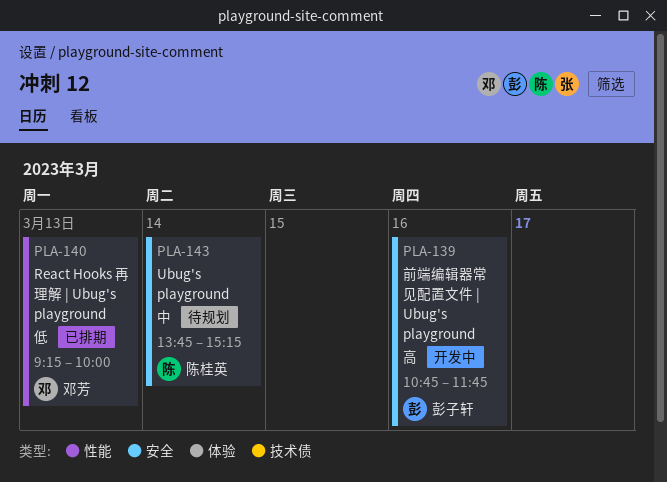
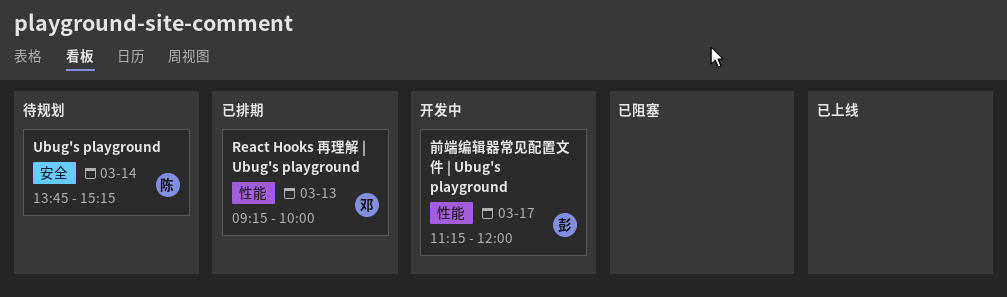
前端编辑器常见配置文件 | Ubug's playground, label: 安全 -> 性能
前端编辑器常见配置文件 | Ubug's playground, day: Mar 16 -> Mar 17
前端编辑器常见配置文件 | Ubug's playground, begins: 10:45 -> 11:15
前端编辑器常见配置文件 | Ubug's playground, ends: 11:45 -> 12:00

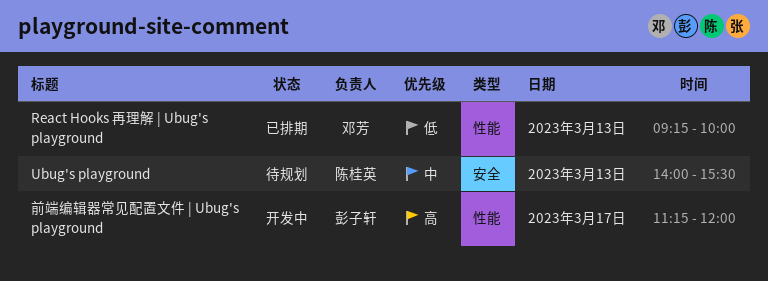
Ubug's playground, day: Mar 14 -> Mar 13
Ubug's playground, begins: 13:45 -> 14:00
Ubug's playground, ends: 15:15 -> 15:30

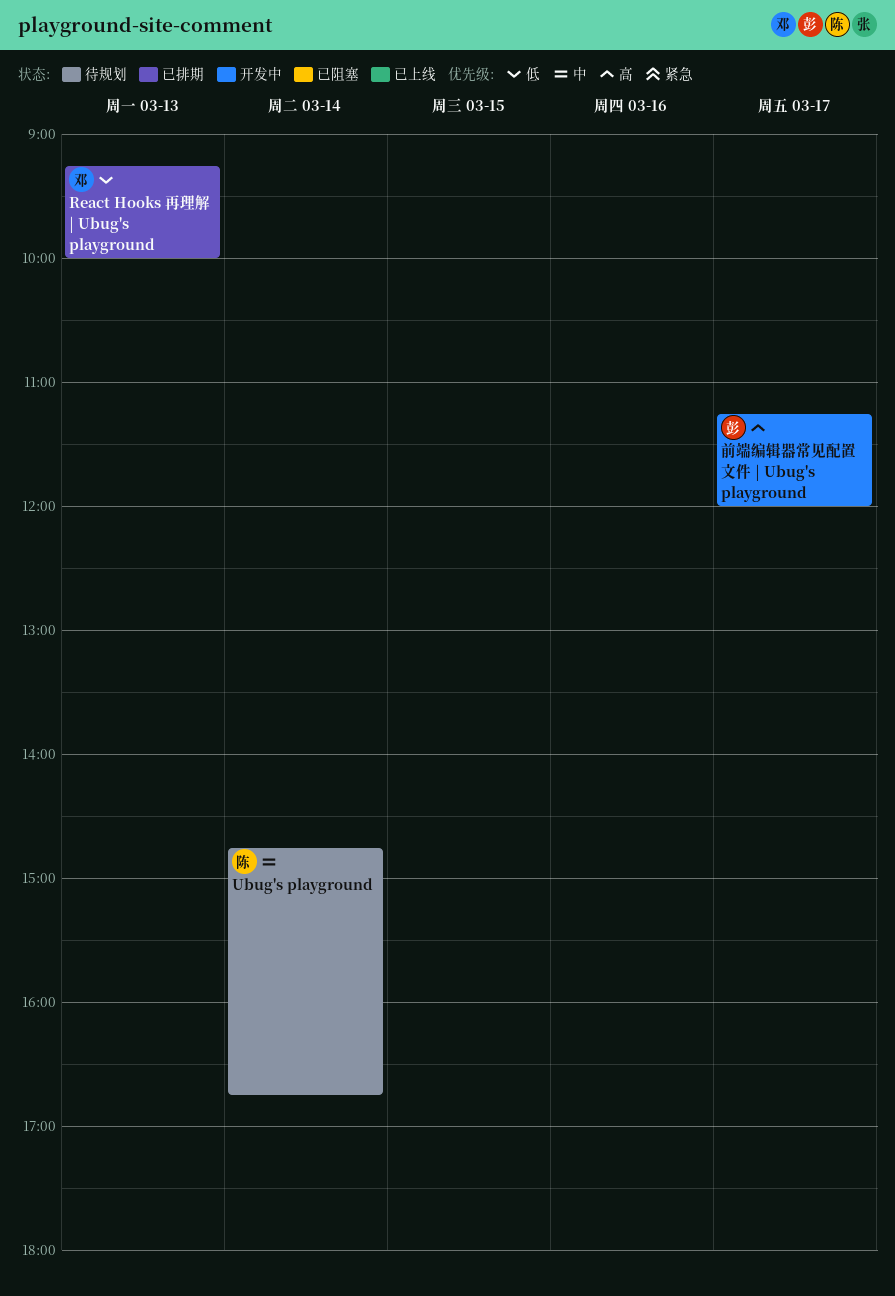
Ubug's playground, day: Mar 13 -> Mar 14
Ubug's playground, begins: 14:00 -> 14:45
Ubug's playground, ends: 15:30 -> 16:45

